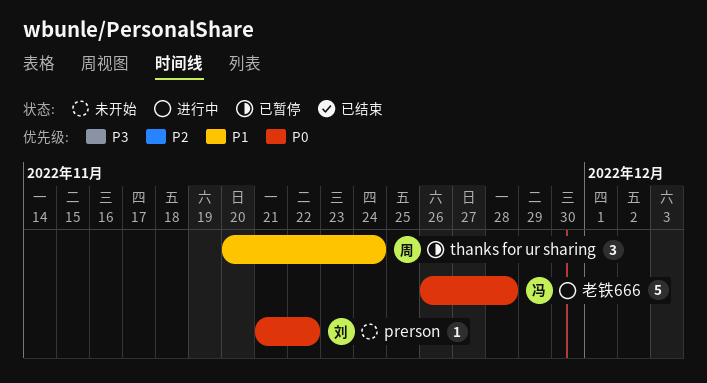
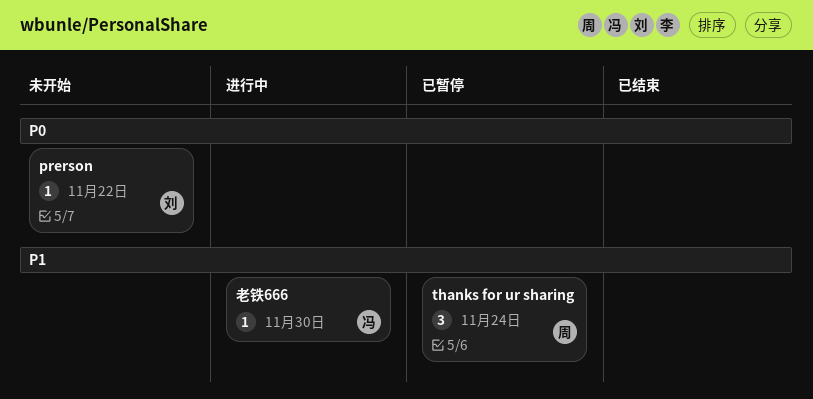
老铁666, priority: P0 -> P1
老铁666, estimate: 5 -> 1
老铁666, due: Nov 28 -> Nov 30

